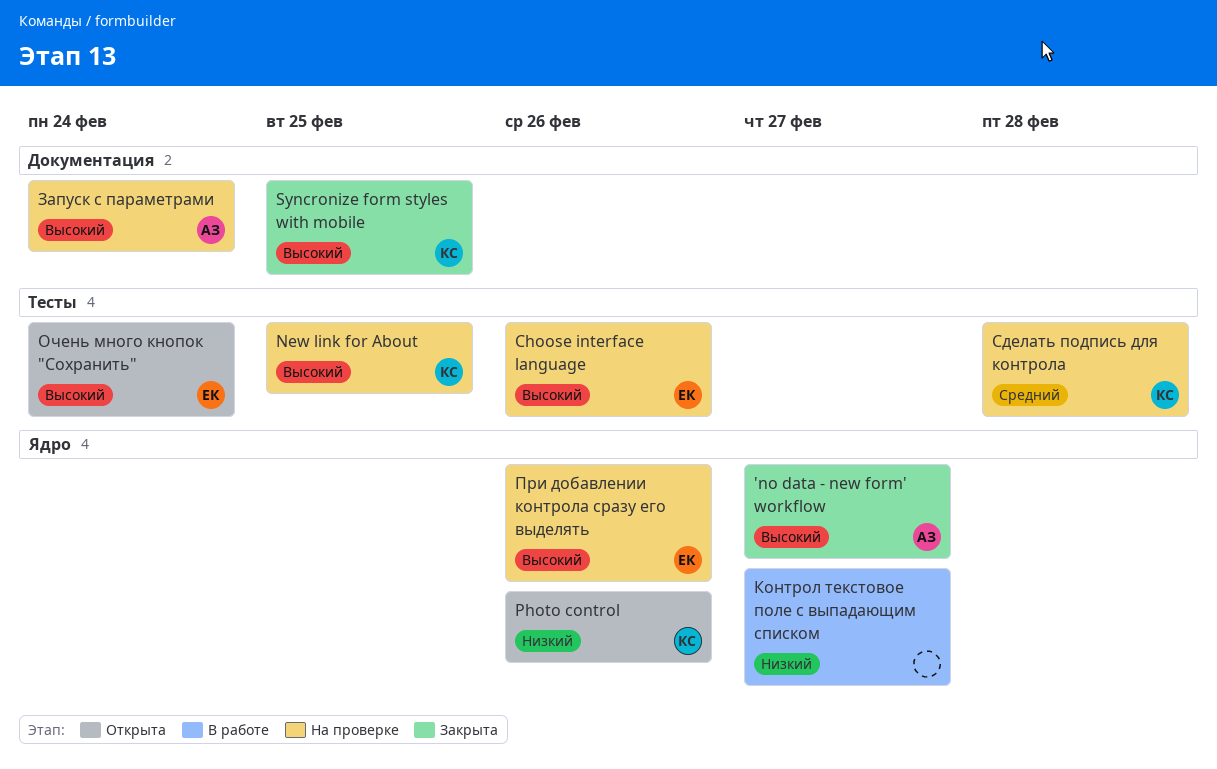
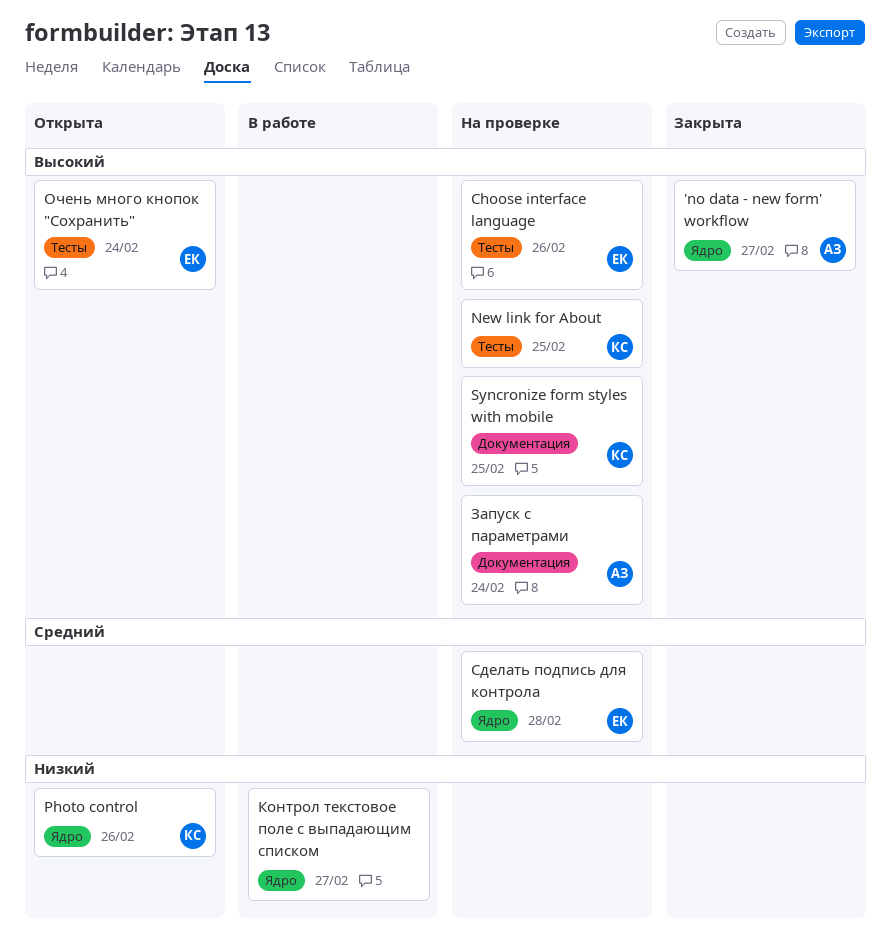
Syncronize form styles with mobile, status: Закрыта -> На проверке
При добавлении контрола сразу его выделять: present -> none
Сделать подпись для контрола, owner: КС -> ЕК
Сделать подпись для контрола, label: Тесты -> Ядро

